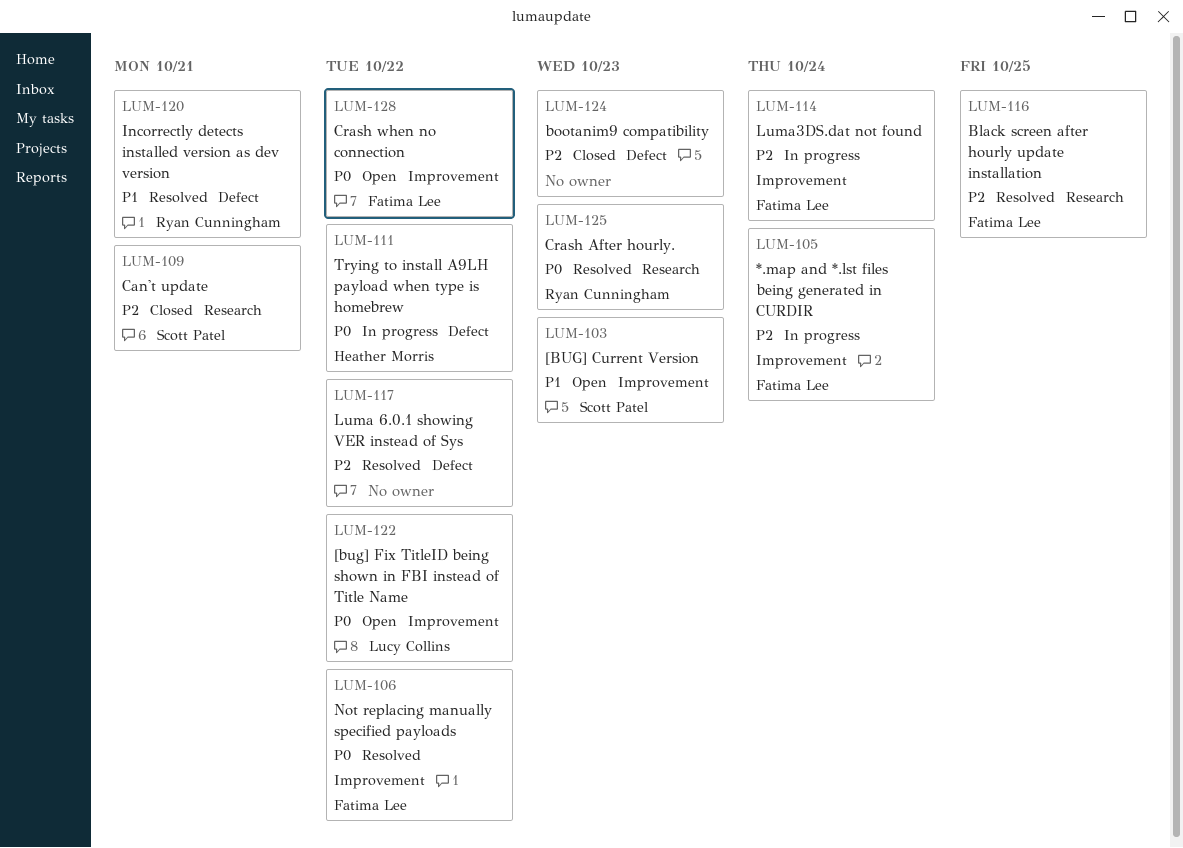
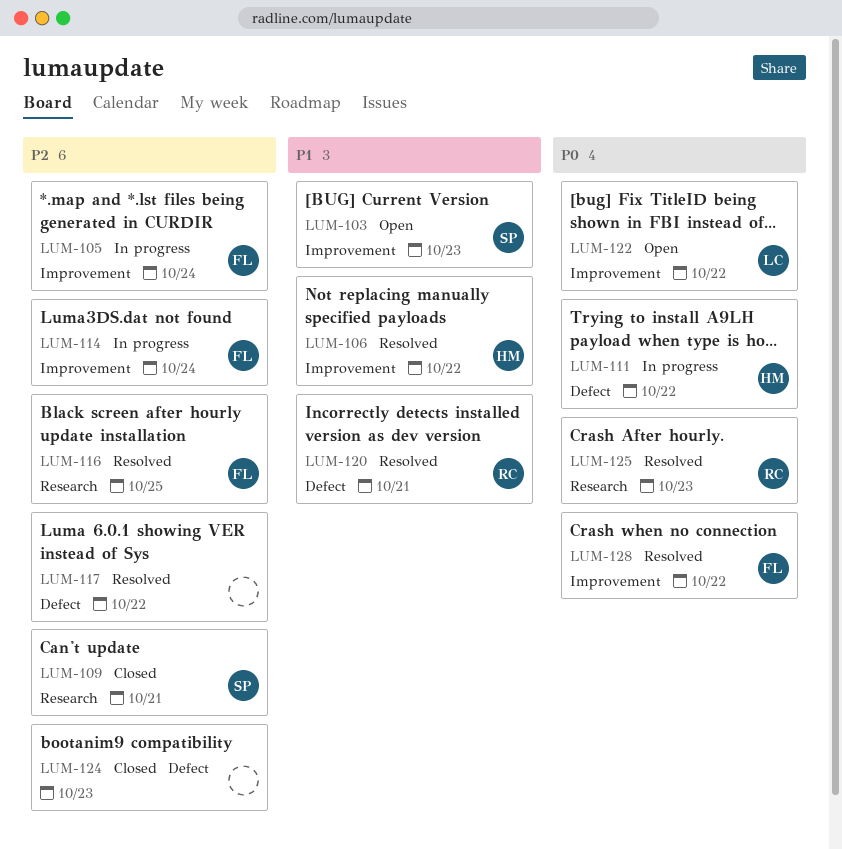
LUM-106, owner: Fatima Lee -> Heather Morris
LUM-106, priority: P0 -> P1
LUM-128, status: Open -> Resolved

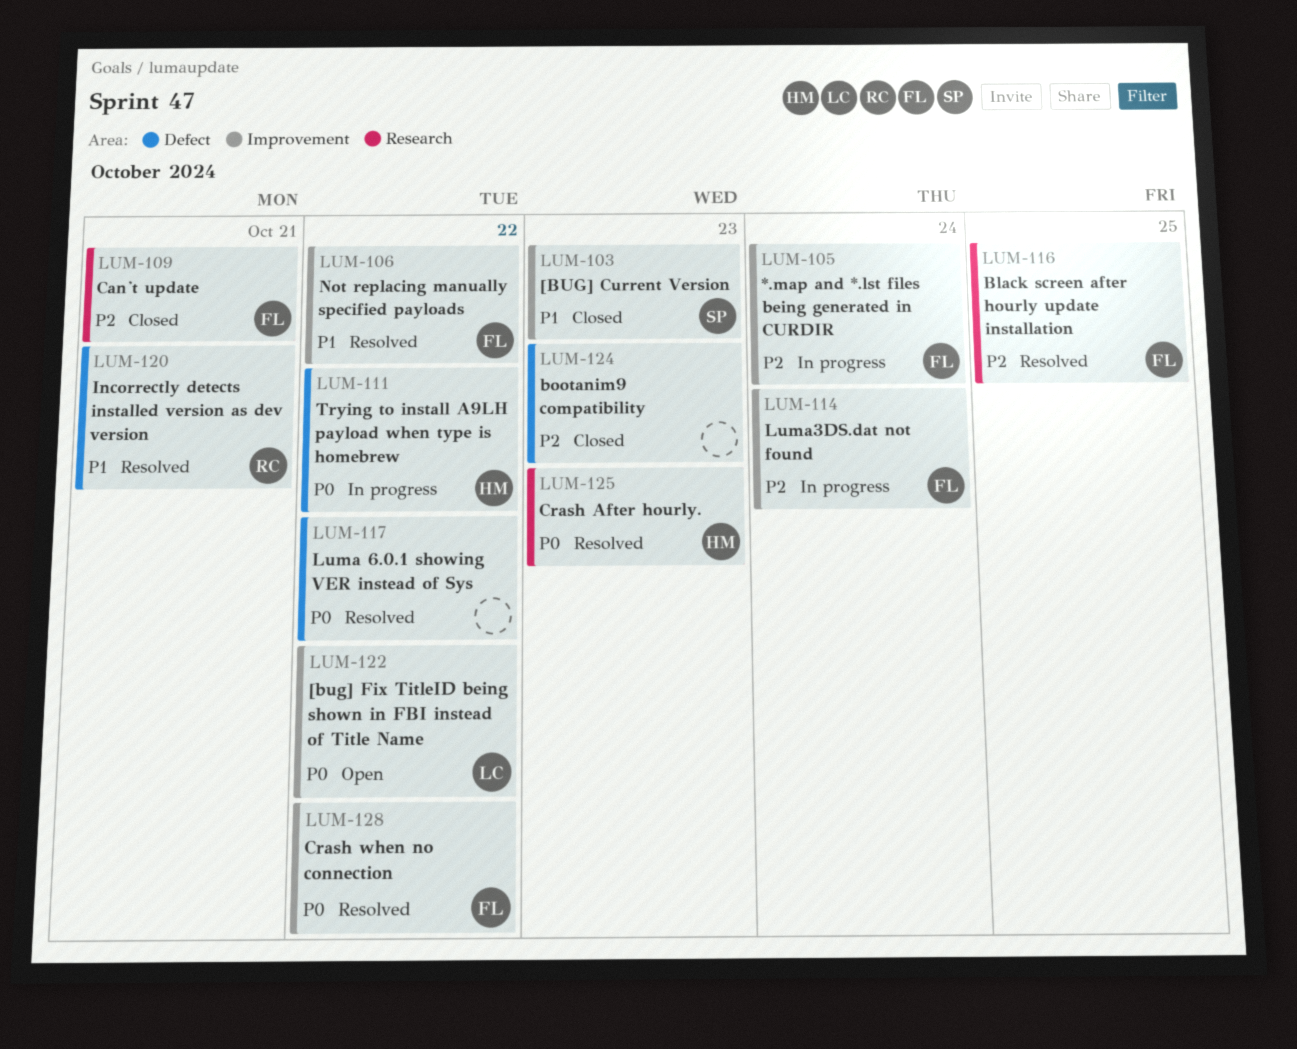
LUM-103, status: Open -> Closed
LUM-106, owner: HM -> FL
LUM-109, owner: SP -> FL
LUM-117, priority: P2 -> P0
LUM-125, owner: RC -> HM

